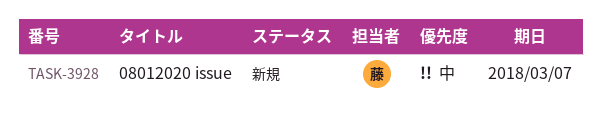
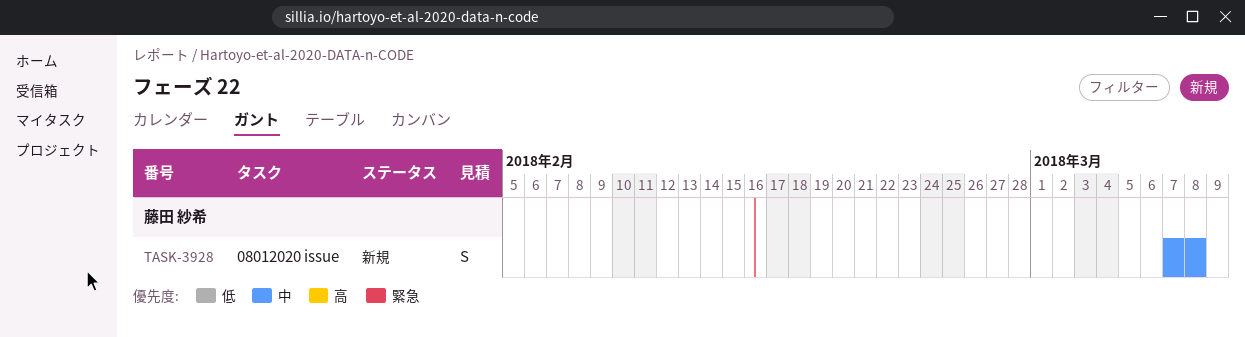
TASK-3928, due: Mar 7 -> Mar 8

